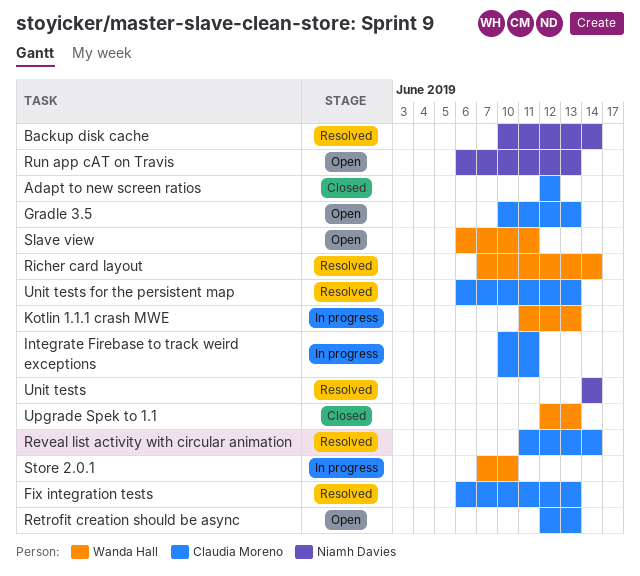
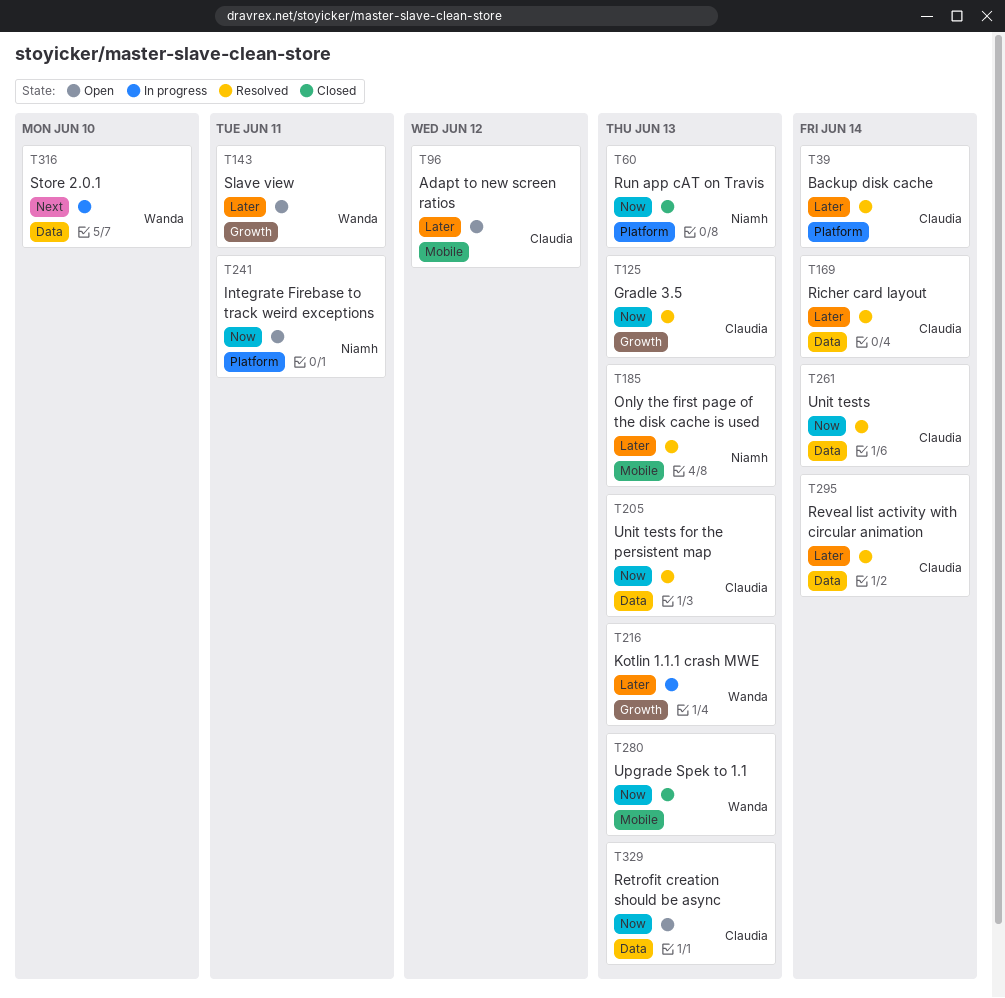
Adapt to new screen ratios, status: Closed -> Open
Backup disk cache, owner: Niamh Davies -> Claudia Moreno
Fix integration tests: present -> none
Gradle 3.5, status: Open -> Resolved
Integrate Firebase to track weird exceptions, status: In progress -> Open
Integrate Firebase to track weird exceptions, owner: Claudia Moreno -> Niamh Davies
Only the first page of the disk cache is used: none -> present
Richer card layout, owner: Wanda Hall -> Claudia Moreno
Run app cAT on Travis, status: Open -> Closed
Unit tests, owner: Niamh Davies -> Claudia Moreno

